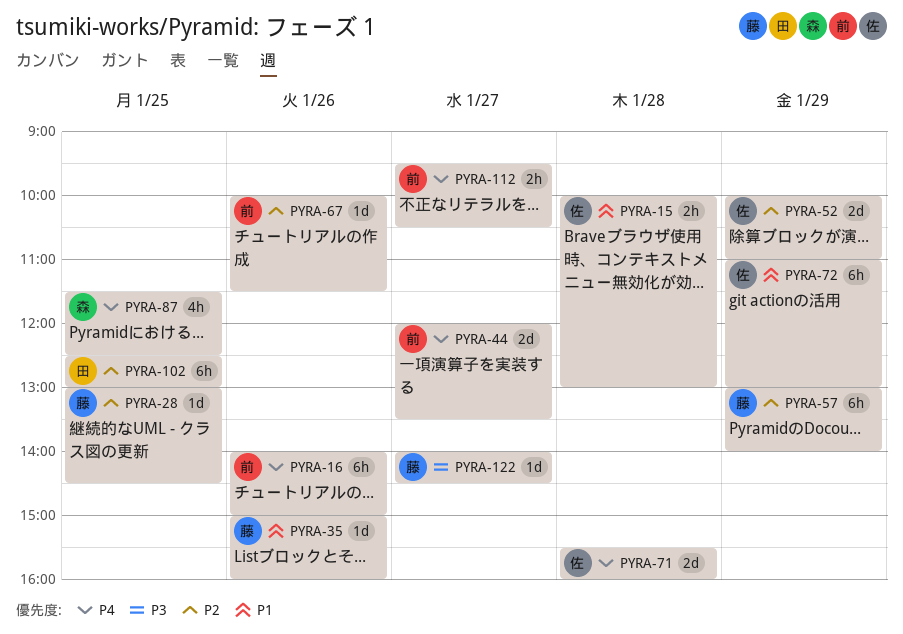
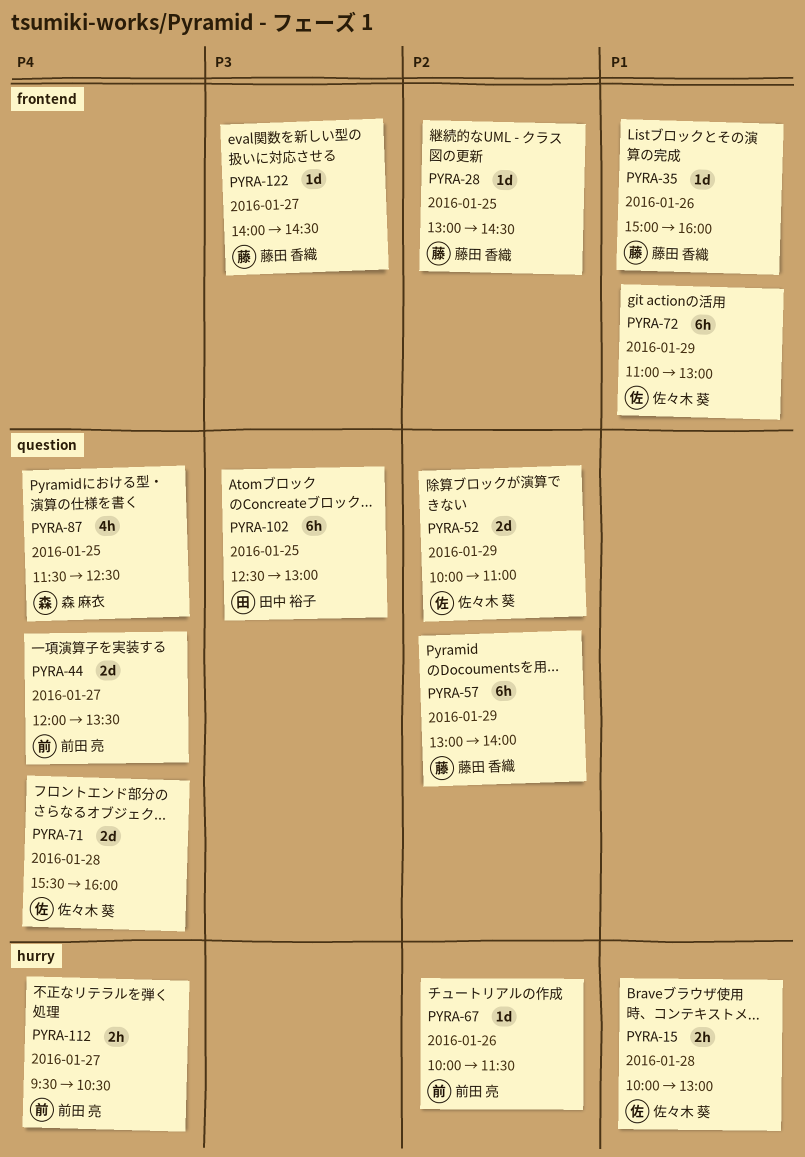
PYRA-16: present -> none
PYRA-102, priority: P2 -> P3

